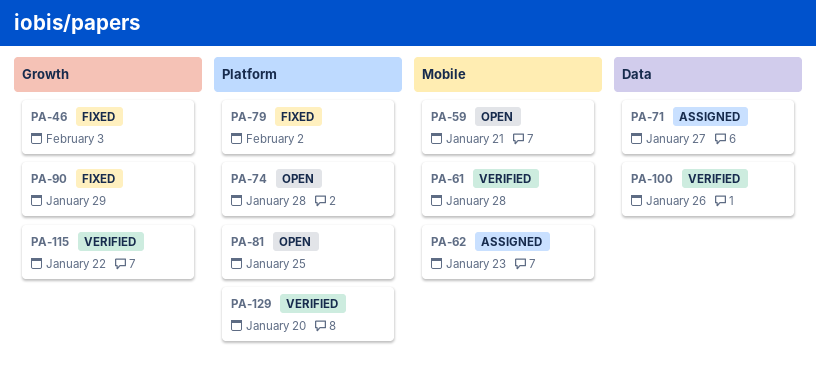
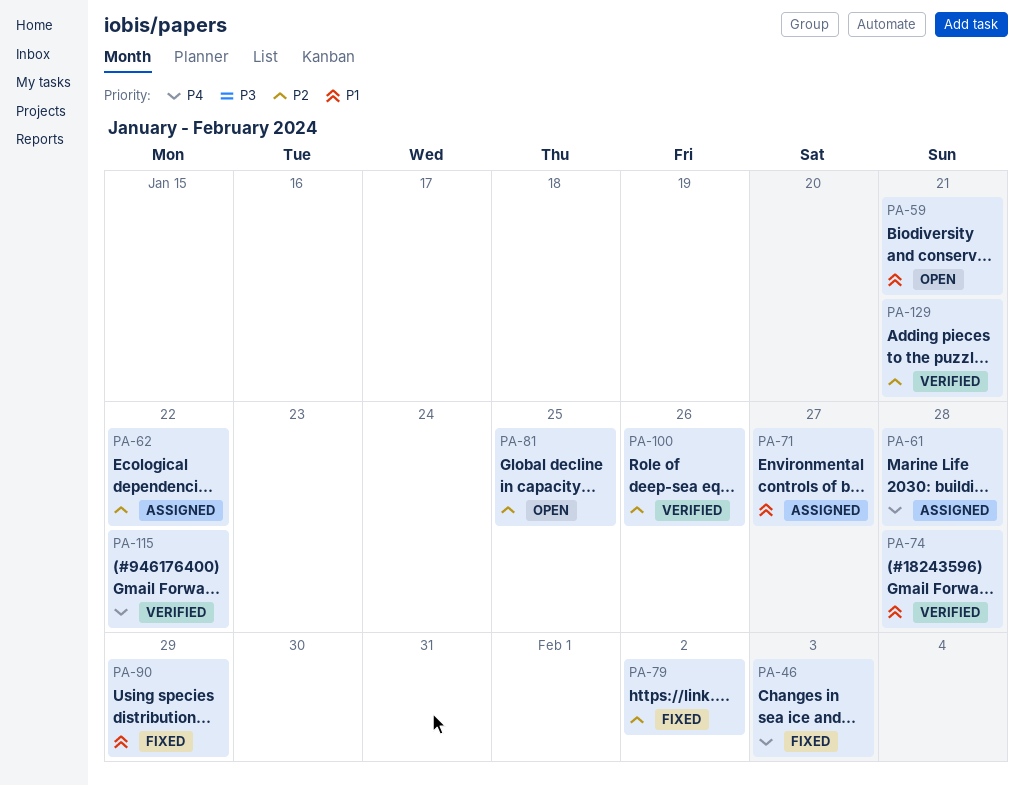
PA-61, status: Verified -> Assigned
PA-62, due: Jan 23 -> Jan 22
PA-74, status: Open -> Verified
PA-129, due: Jan 20 -> Jan 21

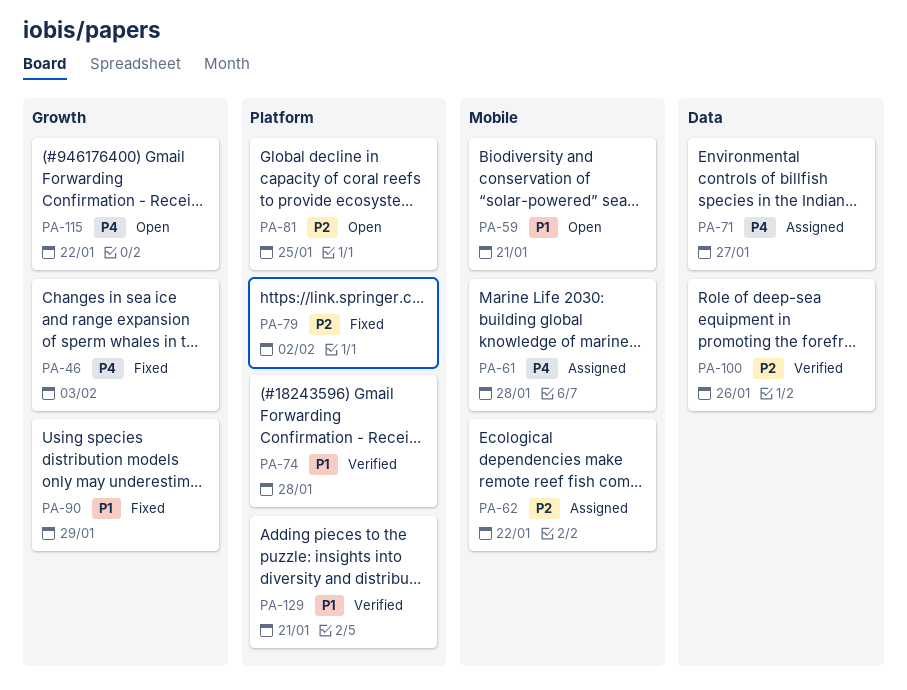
PA-71, priority: P1 -> P4
PA-115, status: Verified -> Open
PA-129, priority: P2 -> P1

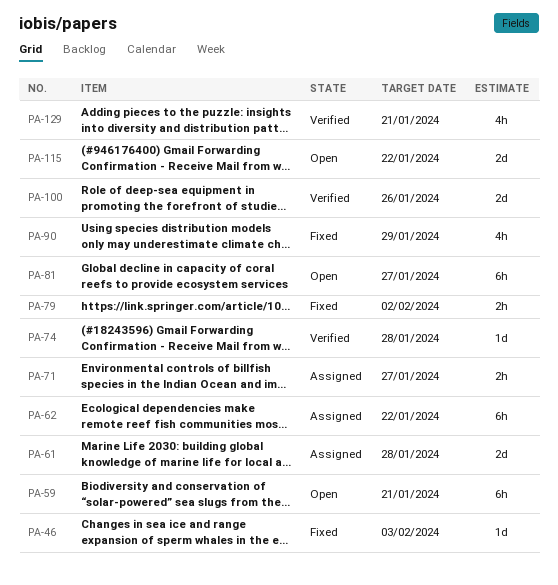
PA-81, due: Jan 25 -> Jan 27

